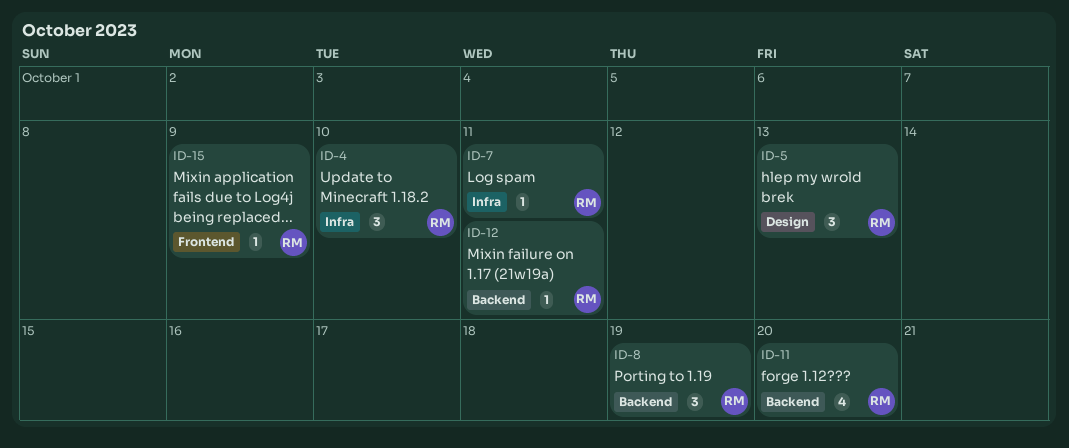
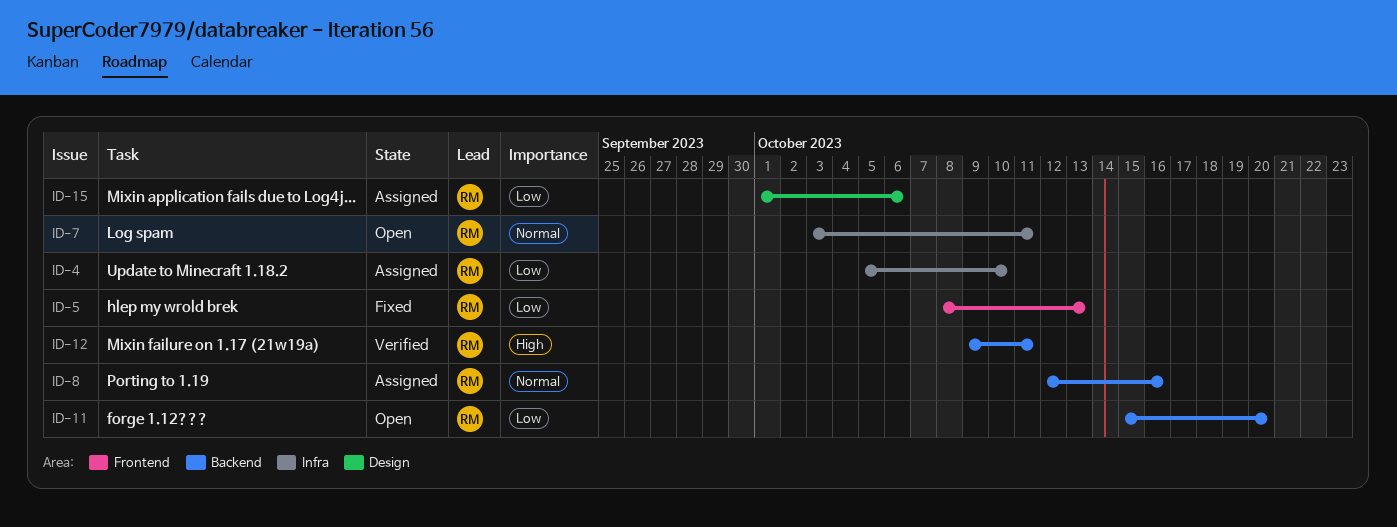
ID-5, label: Design -> Frontend
ID-8, due: Oct 19 -> Oct 16
ID-15, label: Frontend -> Design
ID-15, due: Oct 9 -> Oct 6

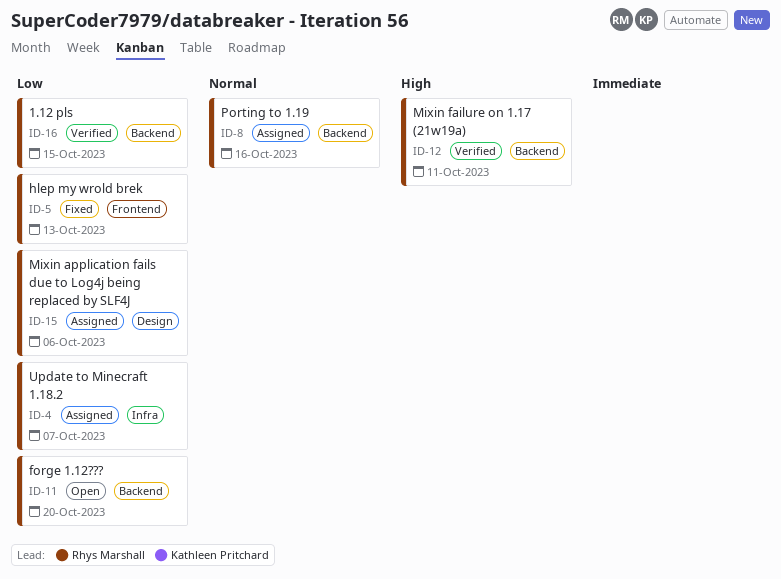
ID-4, due: Oct 10 -> Oct 7
ID-7: present -> none
ID-16: none -> present

